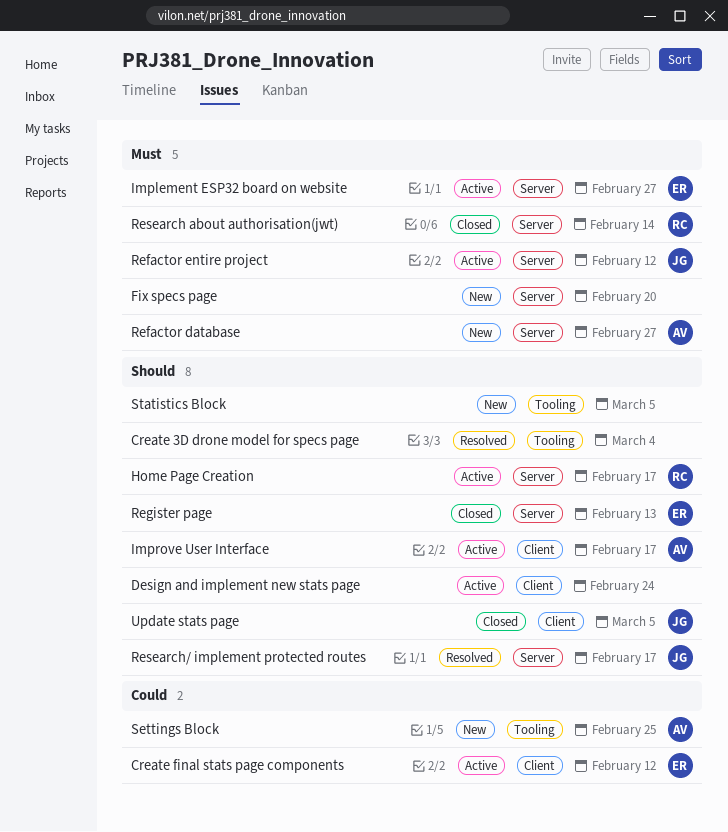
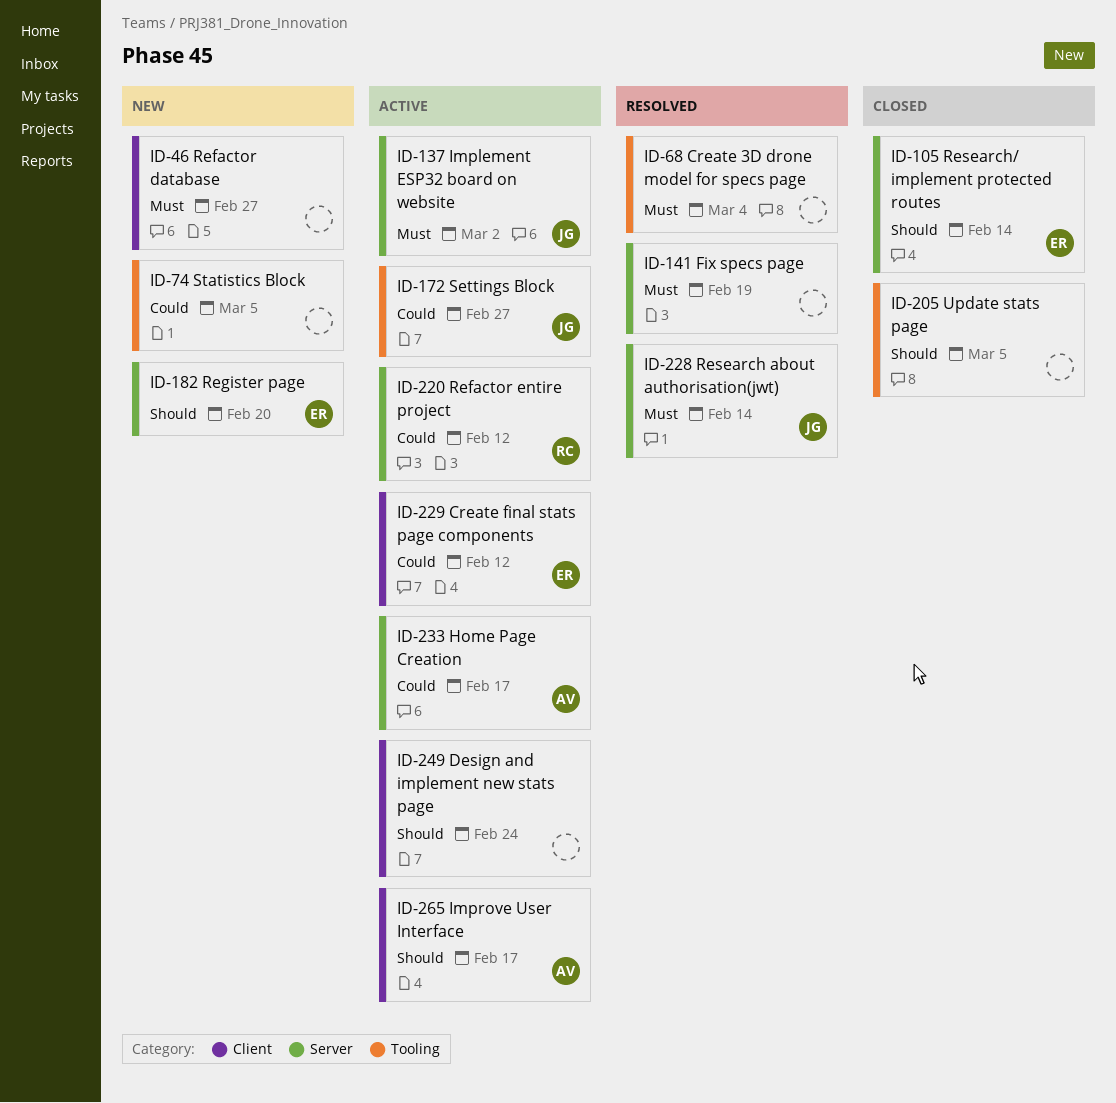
Create 3D drone model for specs page, priority: Should -> Must
Fix specs page, status: New -> Resolved
Fix specs page, due: Feb 20 -> Feb 19
Home Page Creation, owner: RC -> AV
Home Page Creation, priority: Should -> Could
Implement ESP32 board on website, owner: ER -> JG
Implement ESP32 board on website, due: Feb 27 -> Mar 2
Refactor database, owner: AV -> none
Refactor database, label: Server -> Client
Refactor entire project, owner: JG -> RC
Refactor entire project, priority: Must -> Could
Register page, status: Closed -> New
Register page, due: Feb 13 -> Feb 20
Research about authorisation(jwt), status: Closed -> Resolved
Research about authorisation(jwt), owner: RC -> JG
Research/ implement protected routes, status: Resolved -> Closed
Research/ implement protected routes, owner: JG -> ER
Research/ implement protected routes, due: Feb 17 -> Feb 14
Settings Block, status: New -> Active
Settings Block, owner: AV -> JG
Settings Block, due: Feb 25 -> Feb 27
Statistics Block, priority: Should -> Could
Update stats page, owner: JG -> none
Update stats page, label: Client -> Tooling

